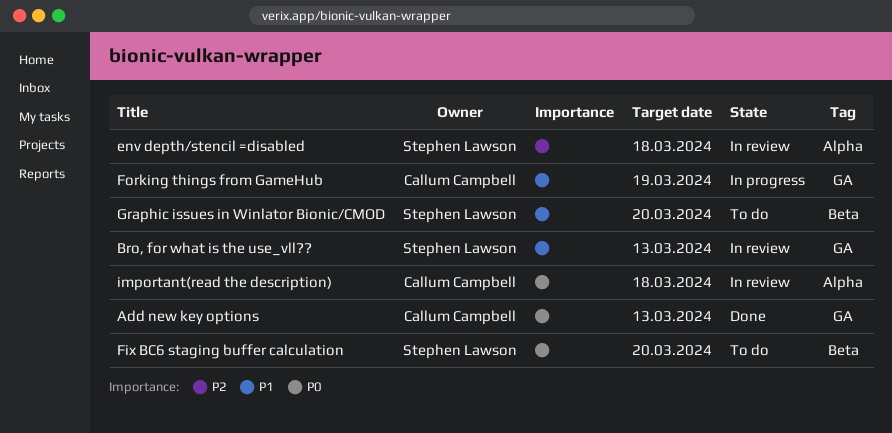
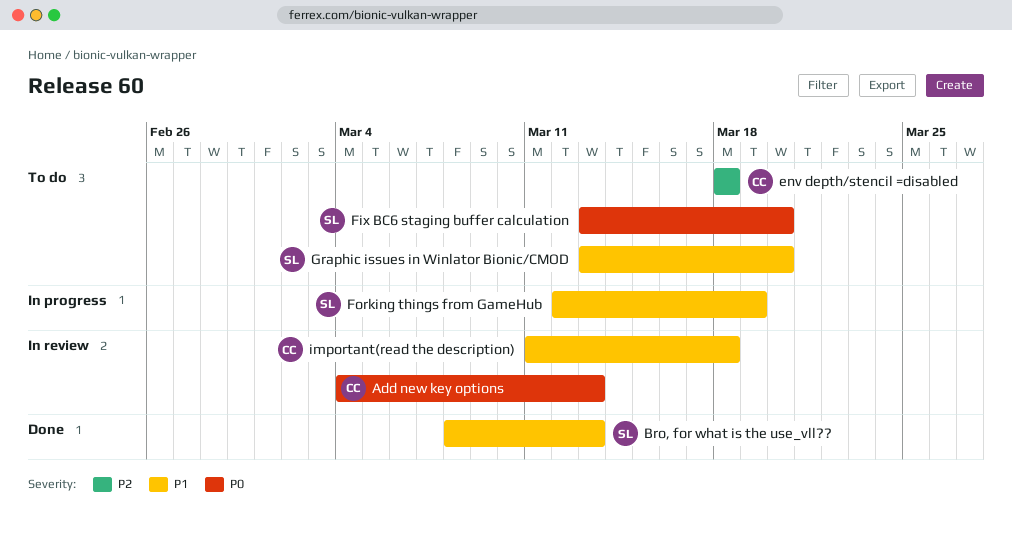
Add new key options, status: Done -> In review
Bro, for what is the use_vll??, status: In review -> Done
env depth/stencil =disabled, status: In review -> To do
env depth/stencil =disabled, owner: Stephen Lawson -> Callum Campbell
Forking things from GameHub, owner: Callum Campbell -> Stephen Lawson
important(read the description), priority: P0 -> P1

